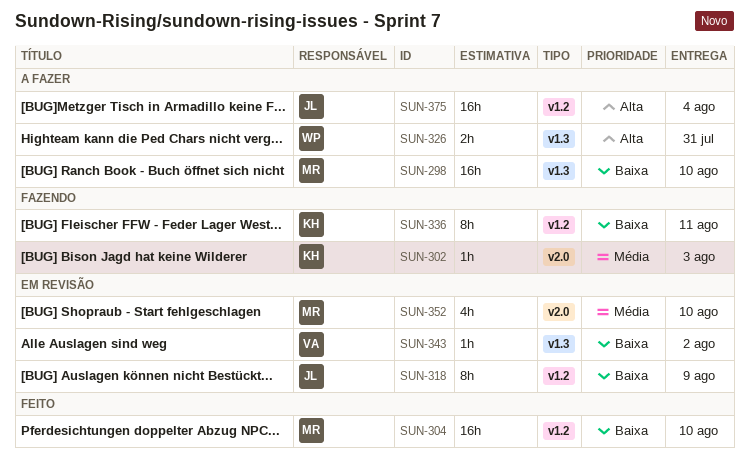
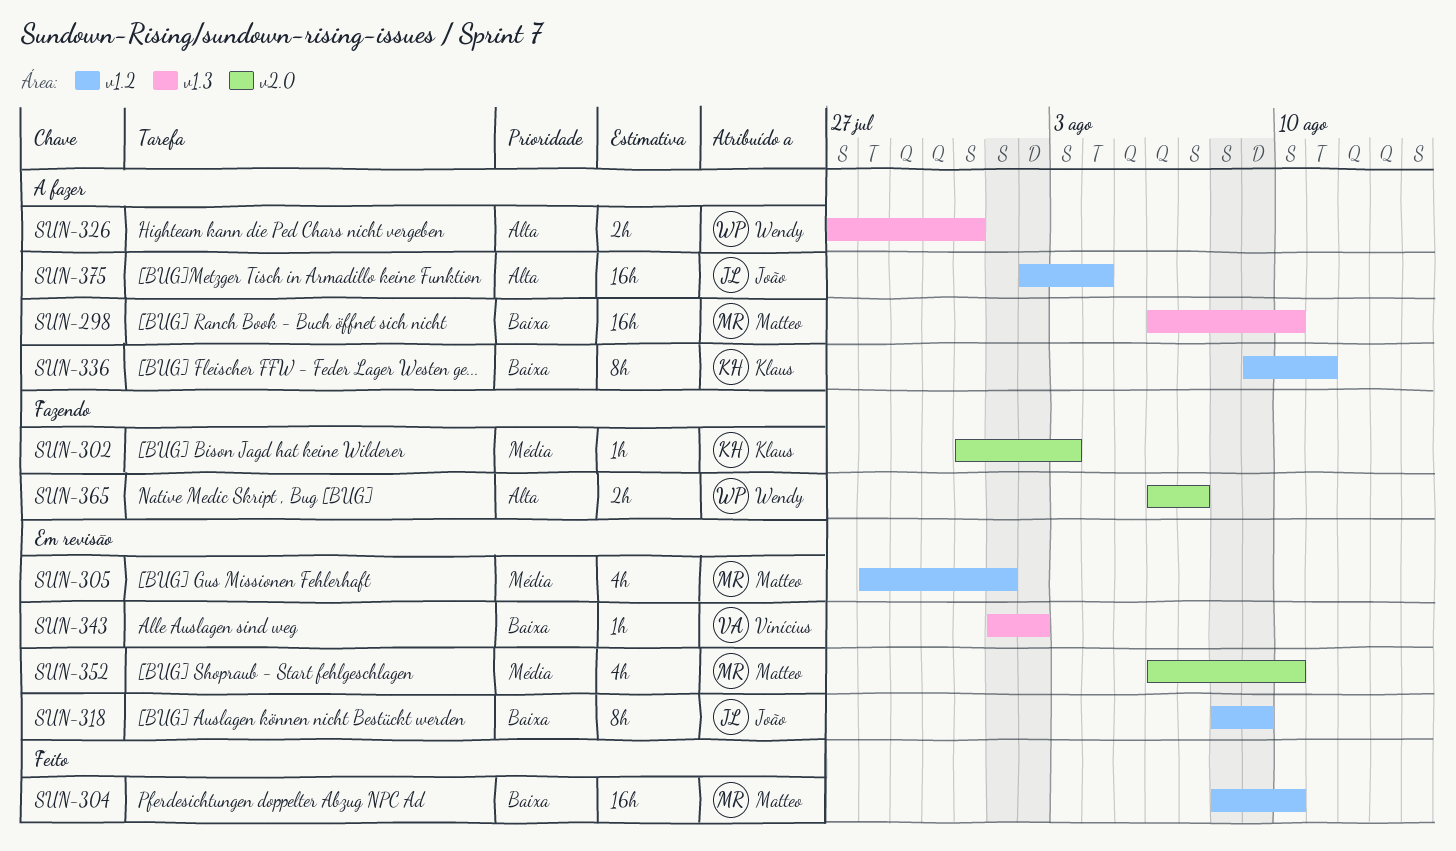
SUN-305: none -> present
SUN-336, status: Fazendo -> A fazer
SUN-365: none -> present

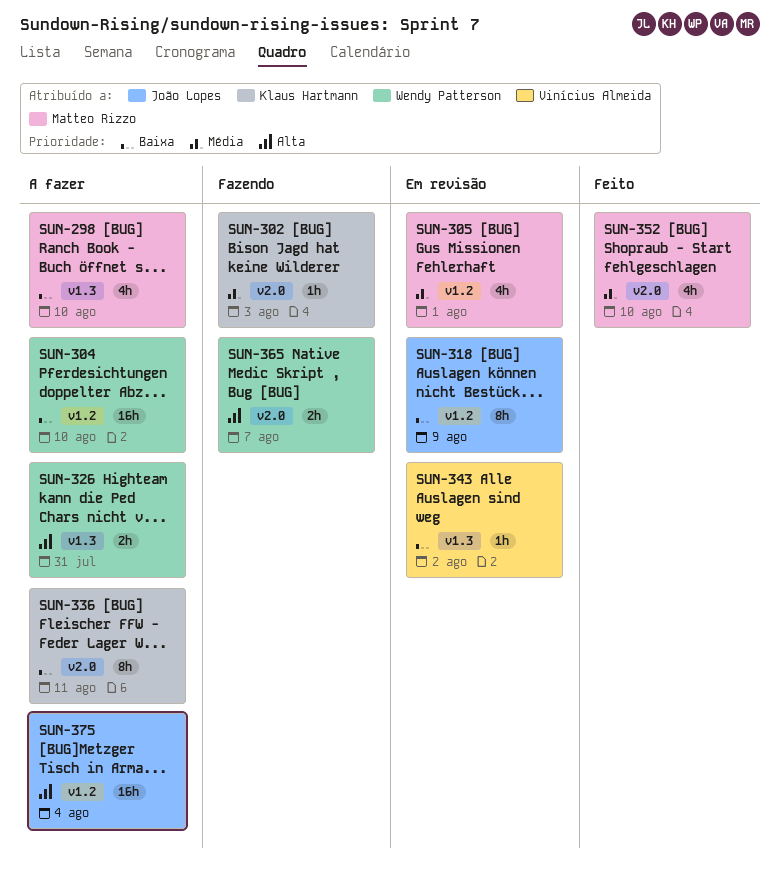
SUN-298, estimate: 16h -> 4h
SUN-304, status: Feito -> A fazer
SUN-304, owner: Matteo Rizzo -> Wendy Patterson
SUN-336, label: v1.2 -> v2.0
SUN-352, status: Em revisão -> Feito

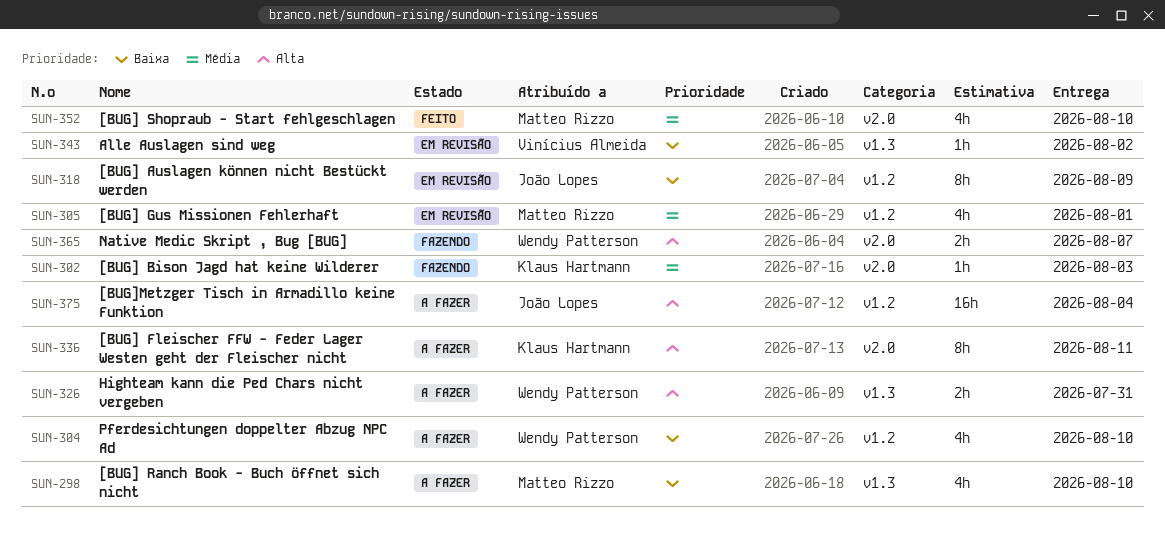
SUN-304, estimate: 16h -> 4h
SUN-336, priority: Baixa -> Alta

